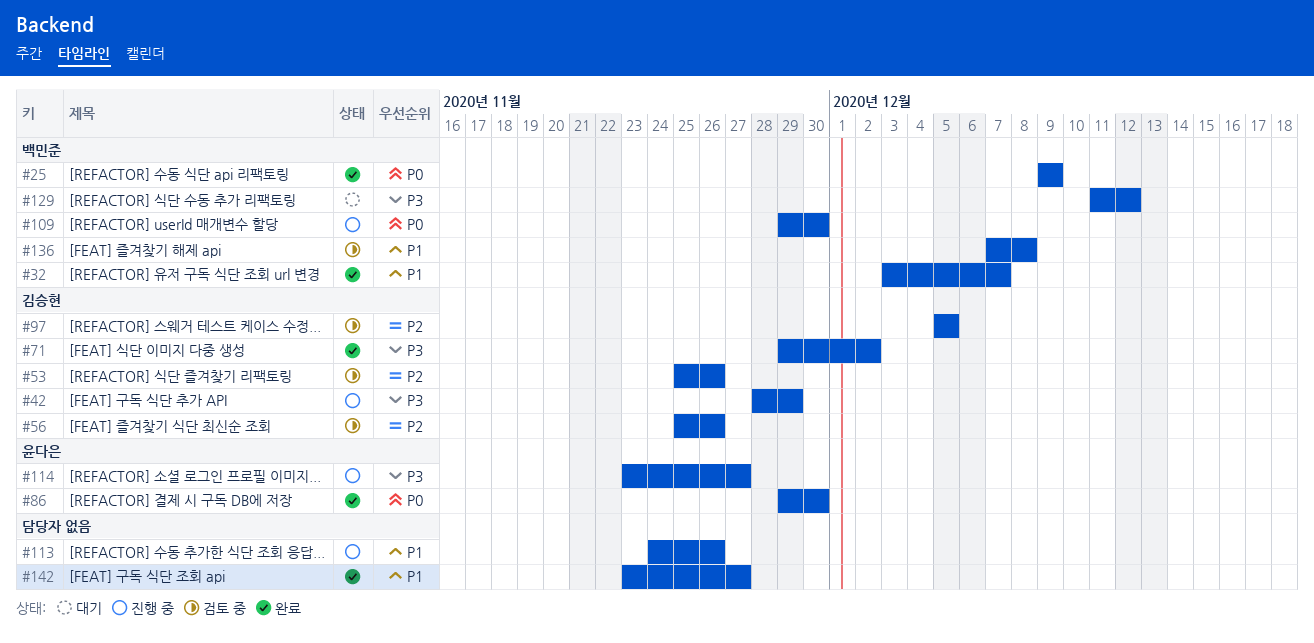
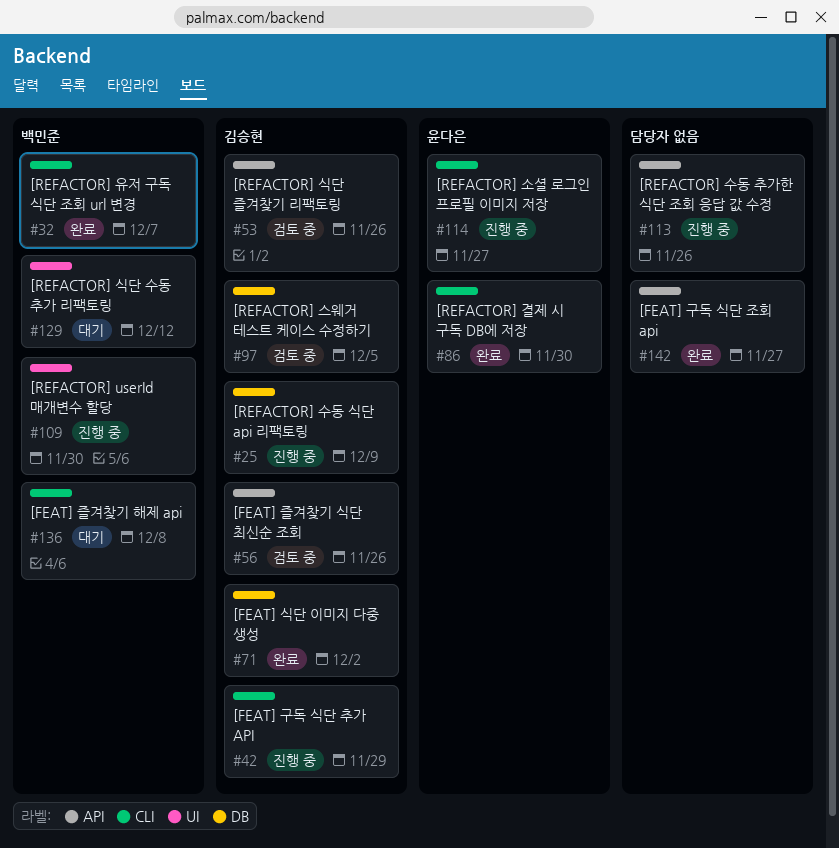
#25, status: 완료 -> 진행 중
#25, owner: 백민준 -> 김승현
#136, status: 검토 중 -> 대기

